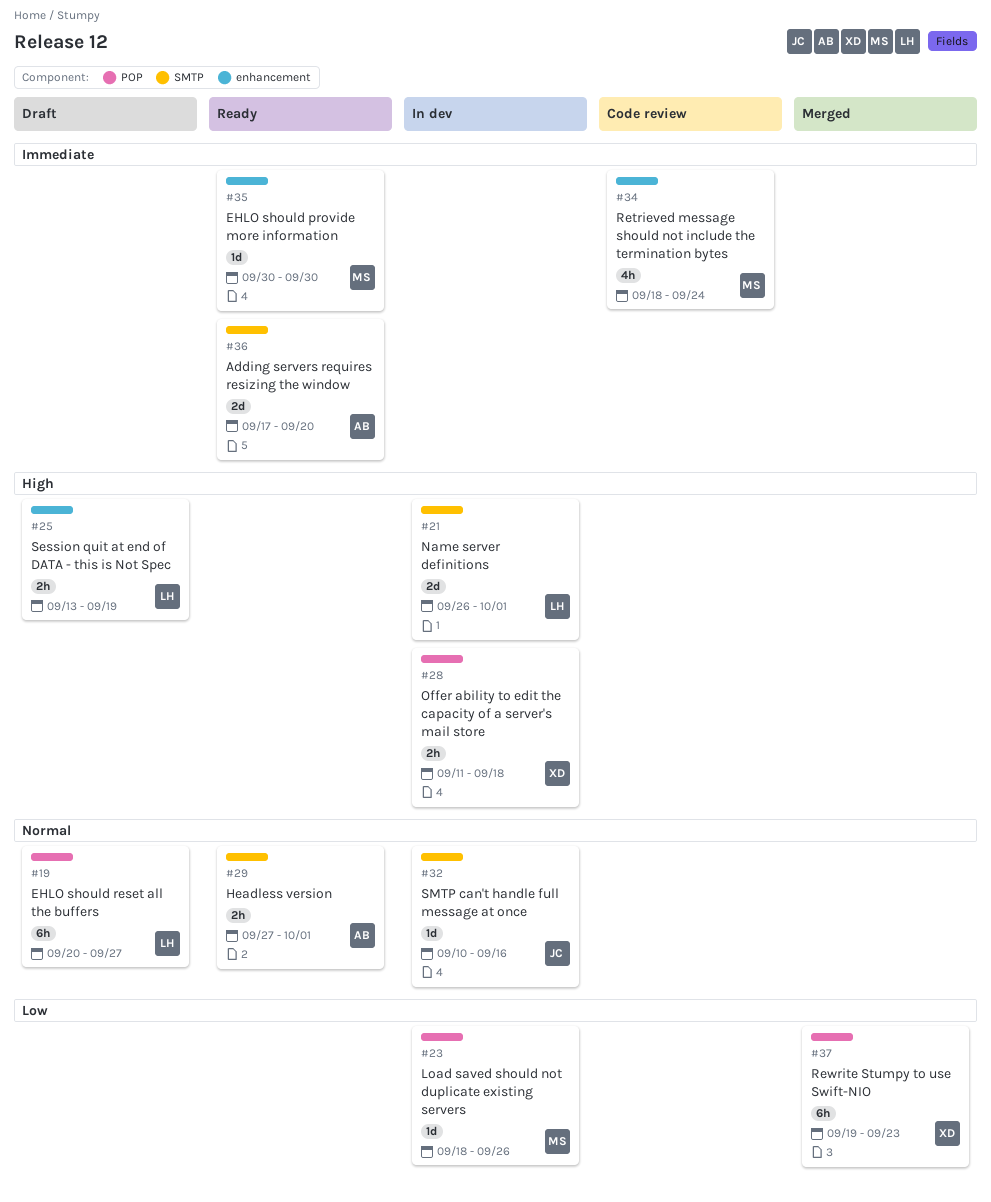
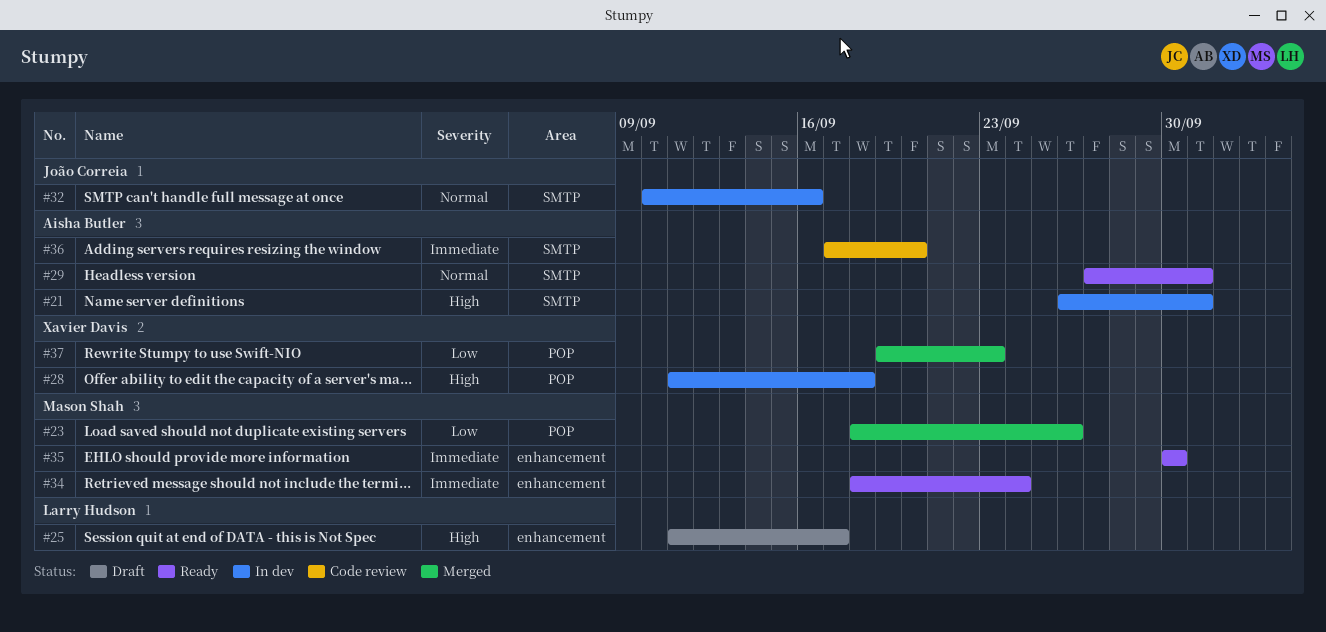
#19: present -> none
#21, owner: Larry Hudson -> Aisha Butler
#23, status: In dev -> Merged
#25, start: Sep 13 -> Sep 11
#25, due: Sep 19 -> Sep 17
#34, status: Code review -> Ready
#36, status: Ready -> Code review

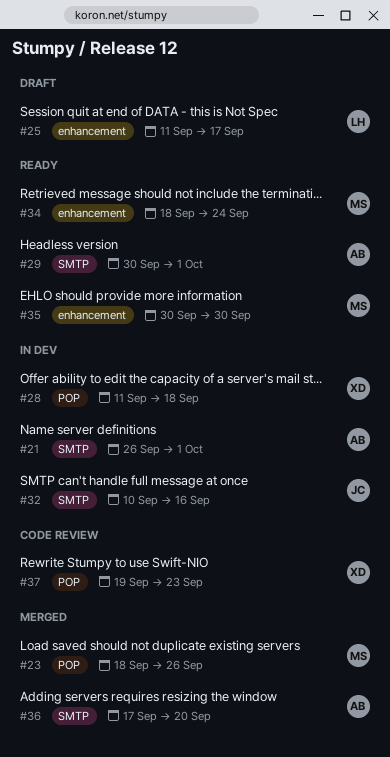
#29, start: Sep 27 -> Sep 30
#36, status: Code review -> Merged
#37, status: Merged -> Code review

